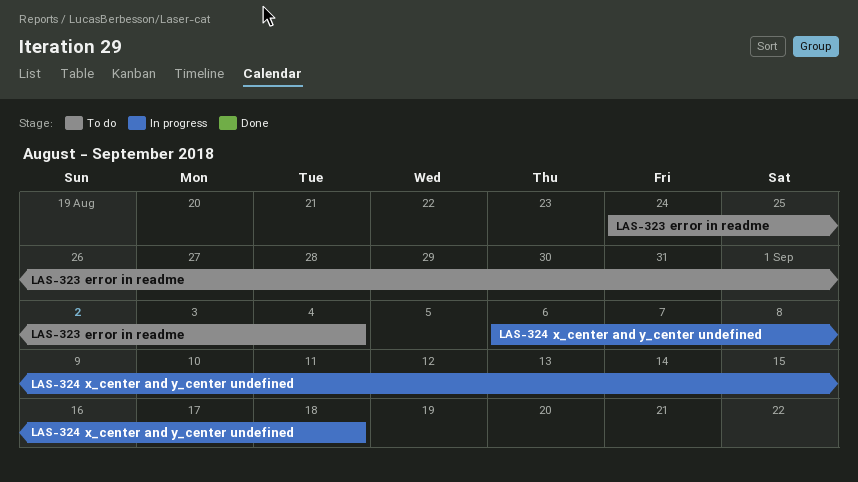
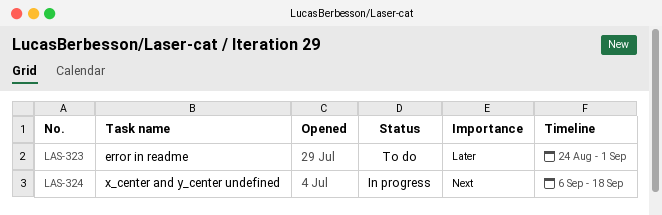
LAS-323, due: Sep 4 -> Sep 1

